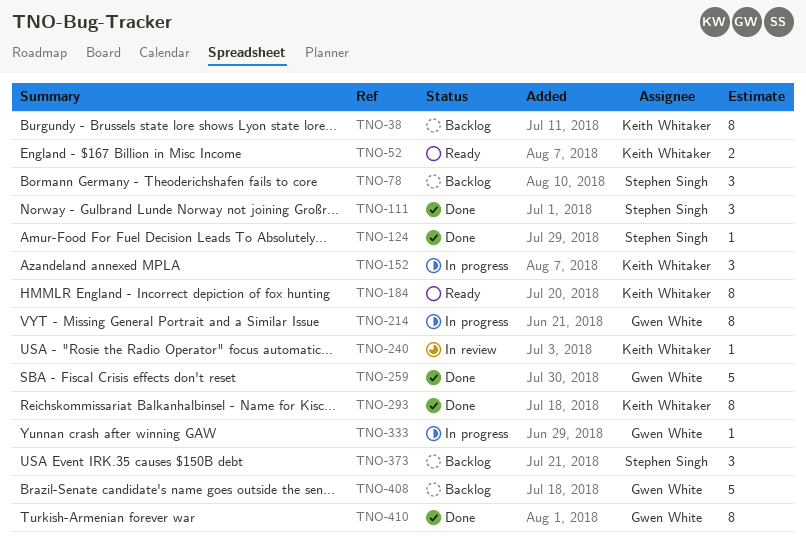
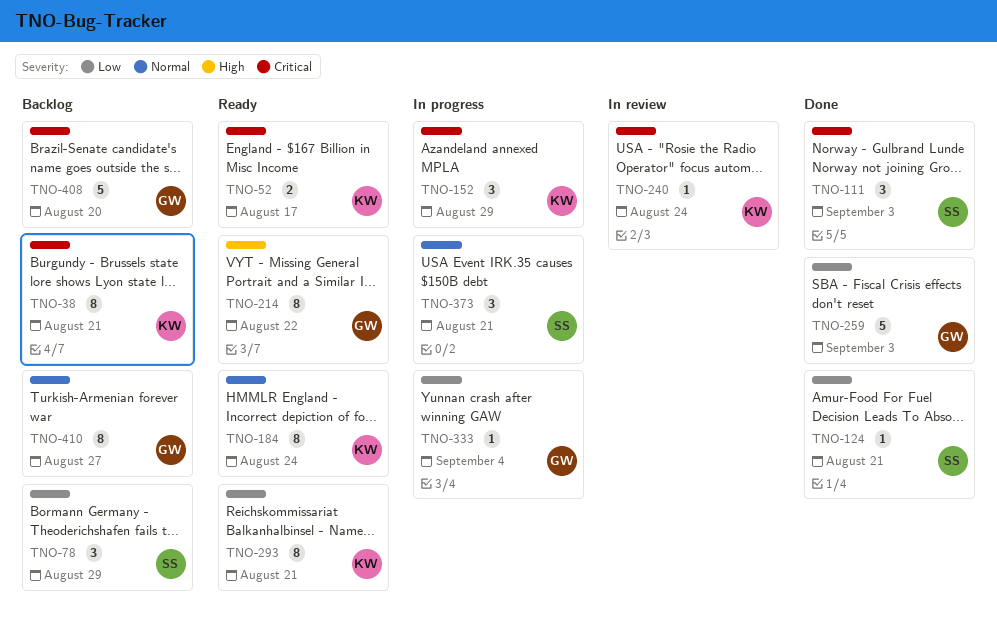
TNO-214, status: In progress -> Ready
TNO-293, status: Done -> Ready
TNO-373, status: Backlog -> In progress
TNO-410, status: Done -> Backlog

